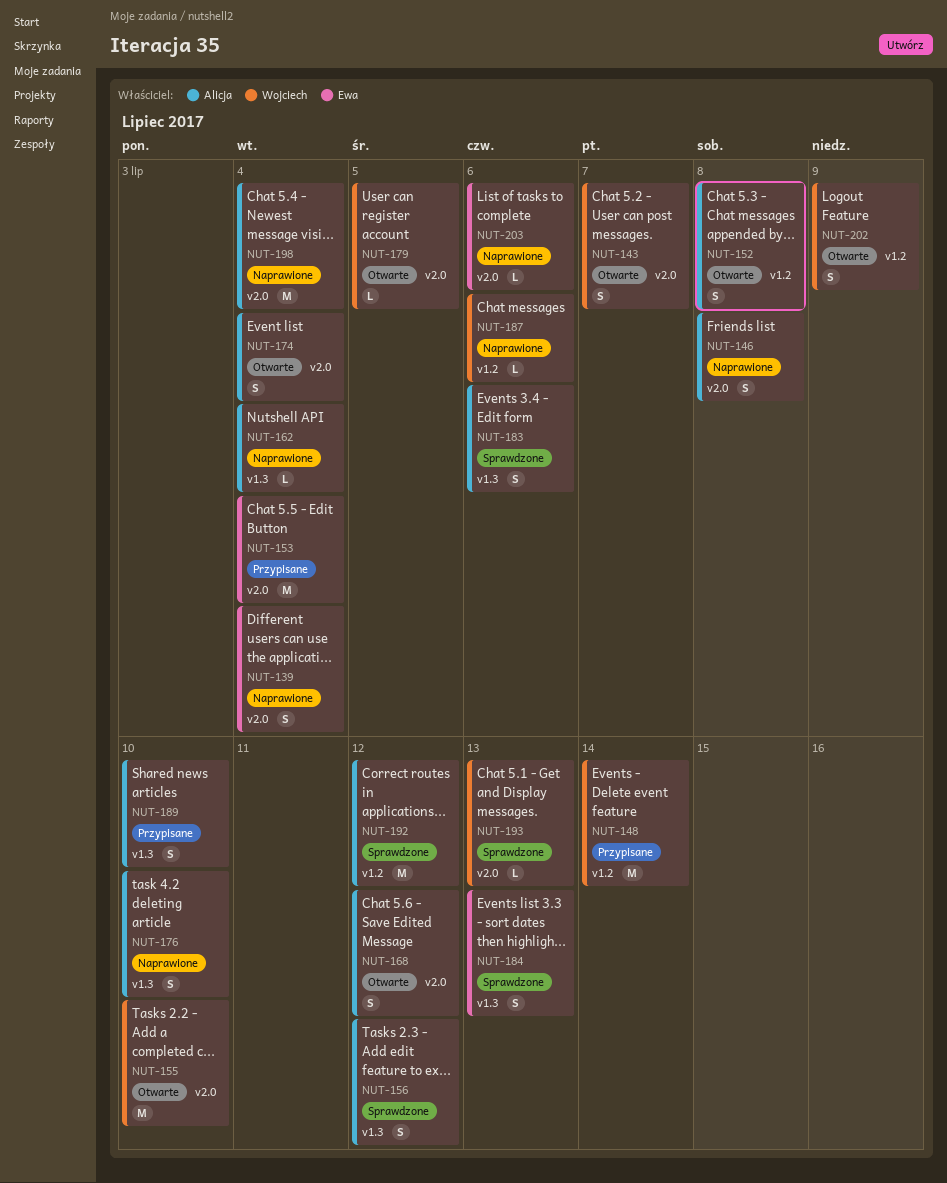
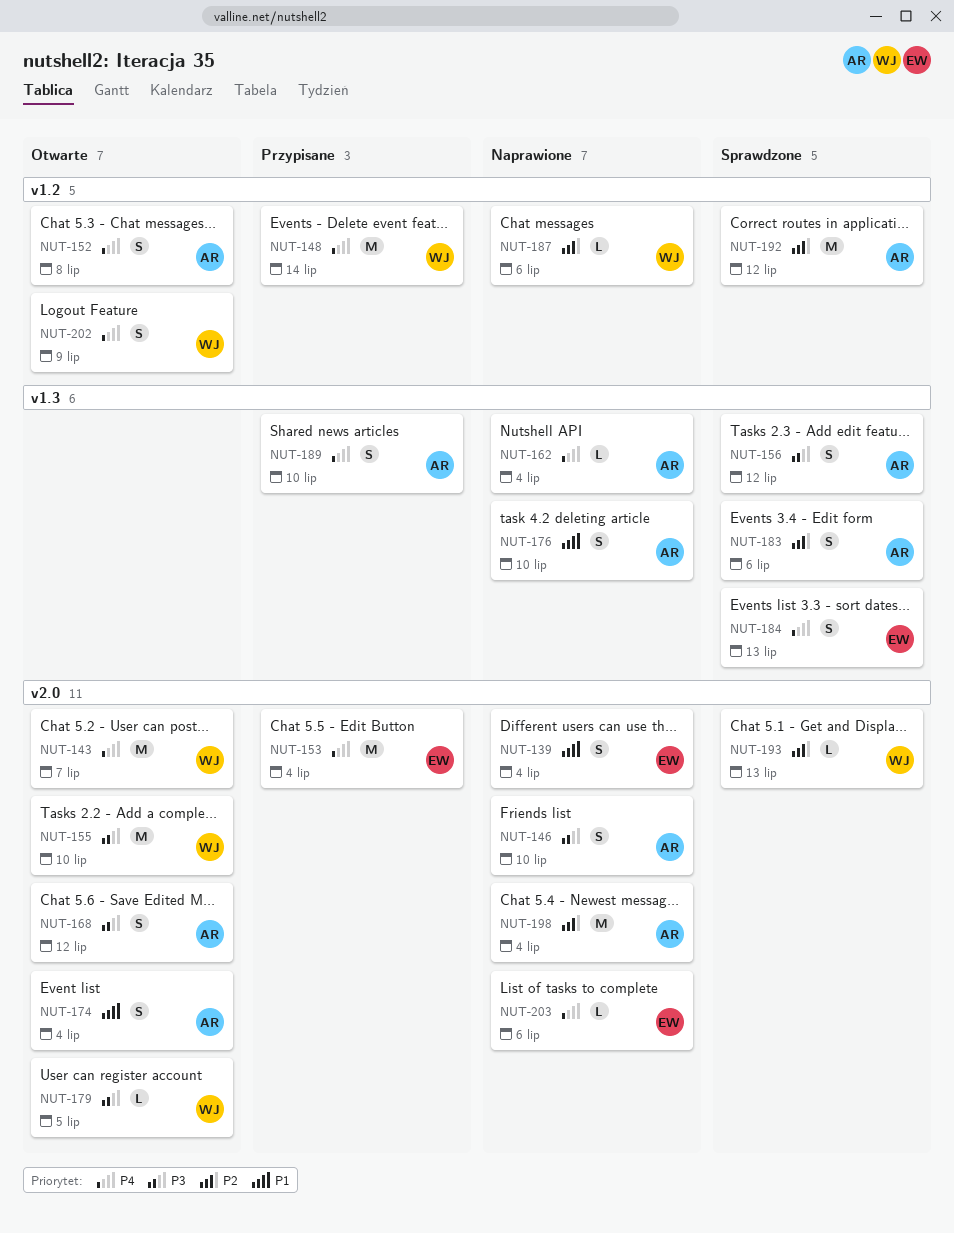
NUT-143, estimate: S -> M
NUT-146, due: Jul 8 -> Jul 10

